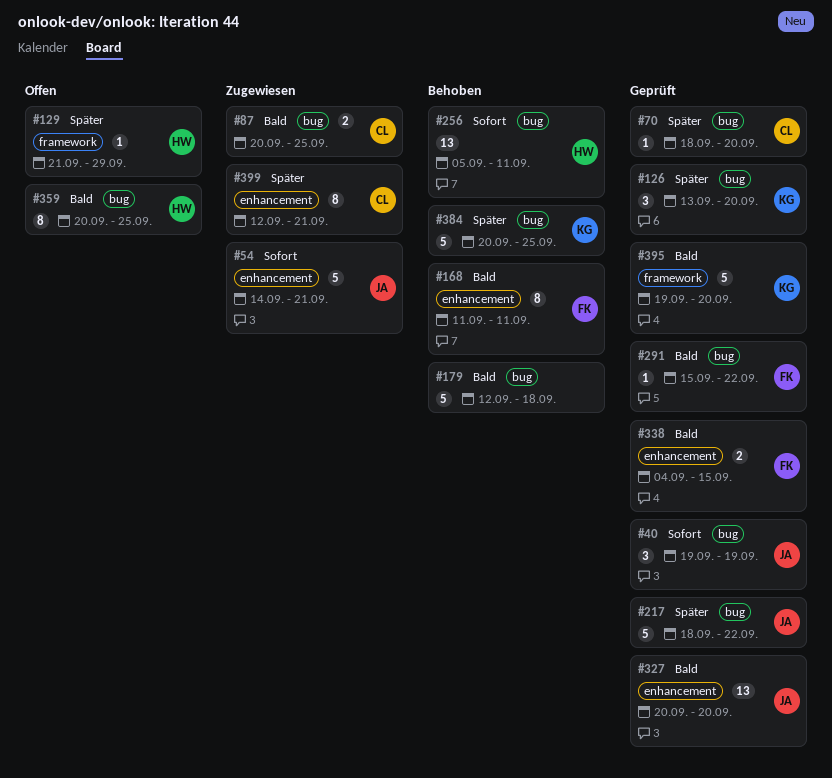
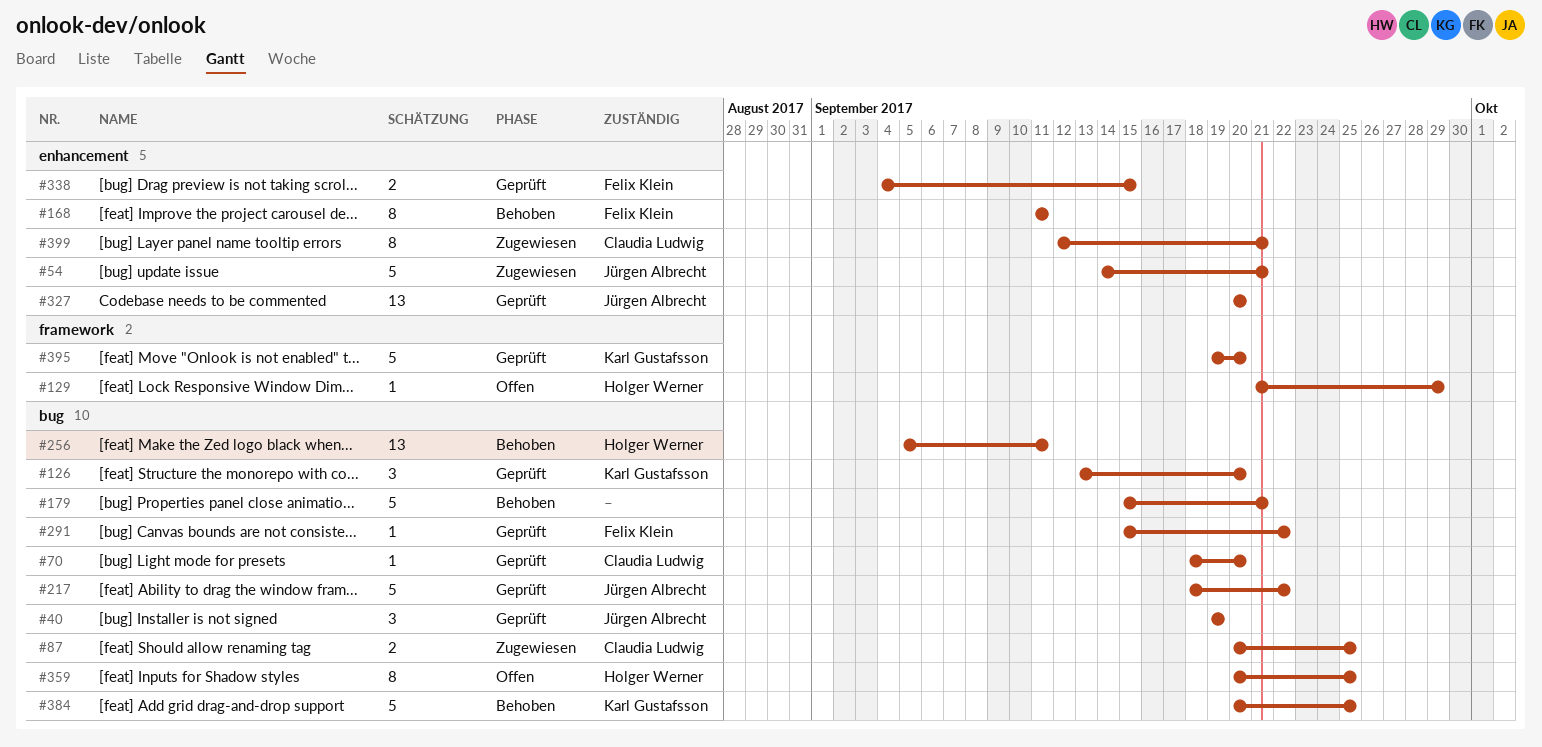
#179, start: Sep 12 -> Sep 15
#179, due: Sep 18 -> Sep 21

